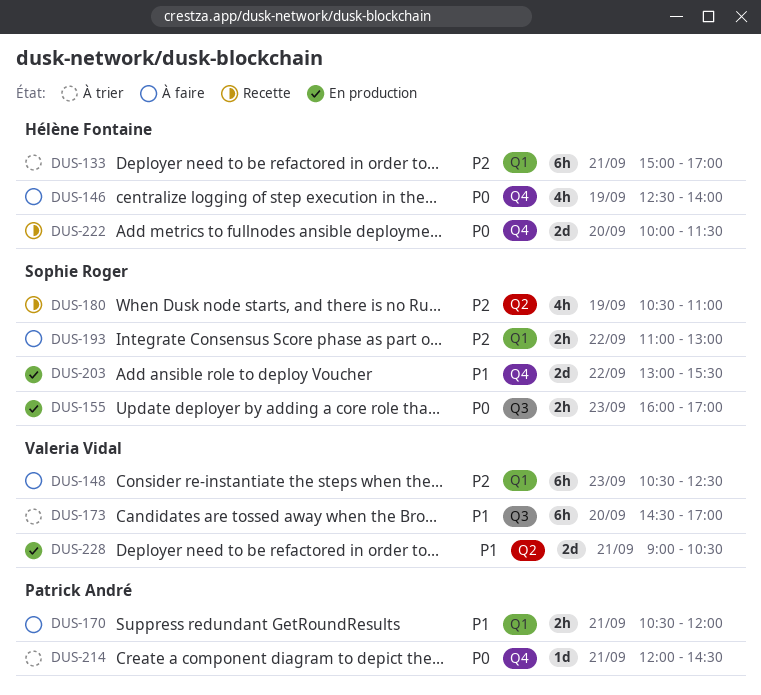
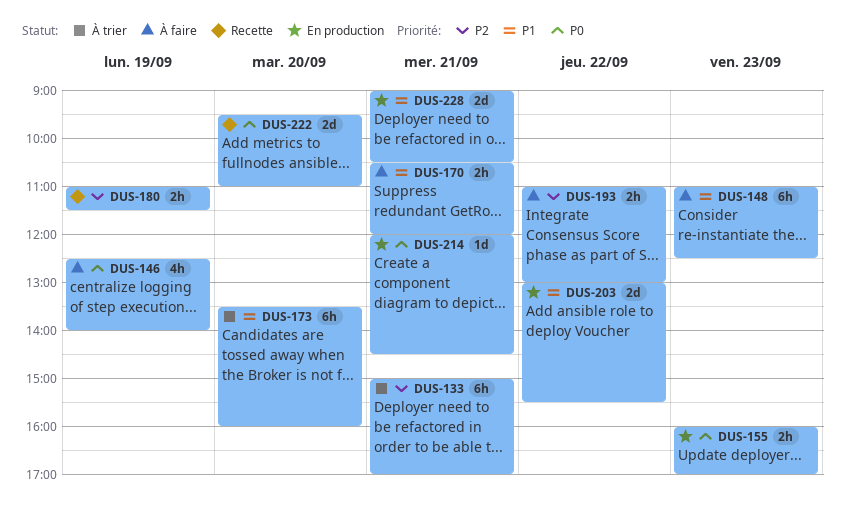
DUS-148, priority: P2 -> P1
DUS-148, begins: 10:30 -> 11:00
DUS-173, begins: 14:30 -> 13:30
DUS-173, ends: 17:00 -> 16:00
DUS-180, estimate: 4h -> 2h
DUS-180, begins: 10:30 -> 11:00
DUS-180, ends: 11:00 -> 11:30
DUS-214, status: À trier -> En production
DUS-222, begins: 10:00 -> 09:30
DUS-222, ends: 11:30 -> 11:00

